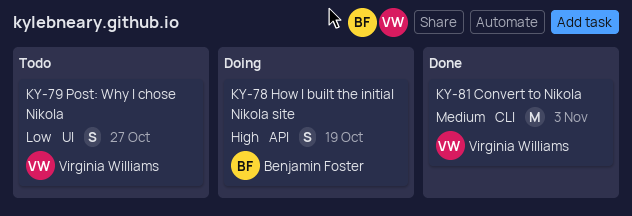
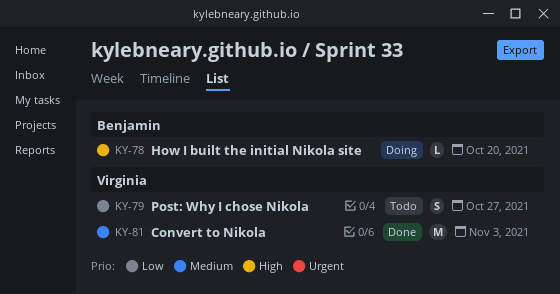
KY-78, estimate: S -> L
KY-78, due: Oct 19 -> Oct 20

